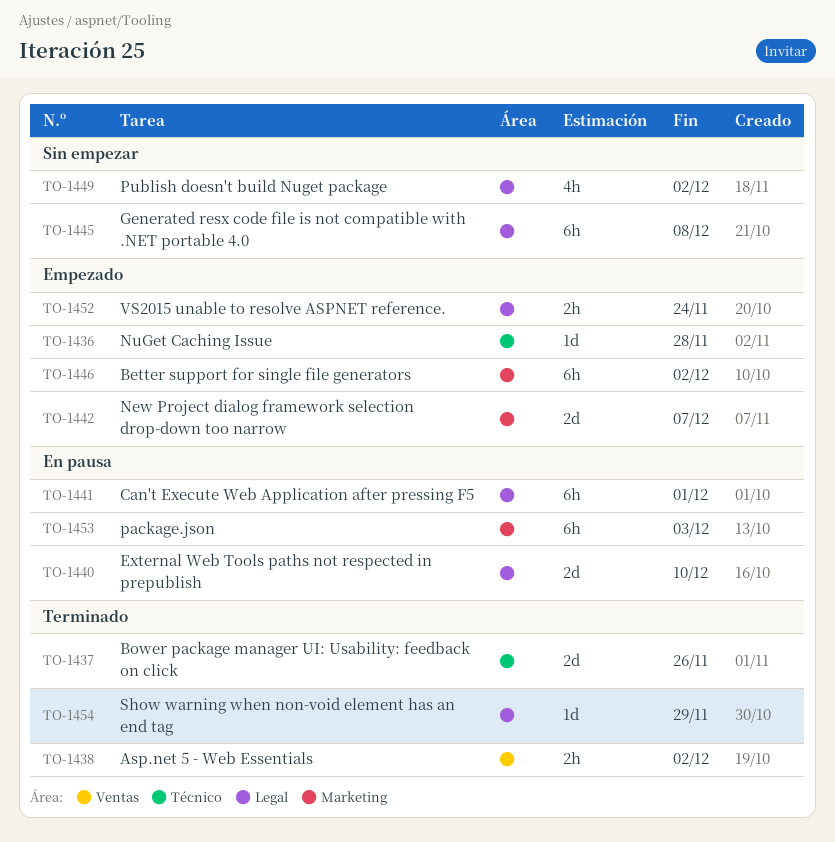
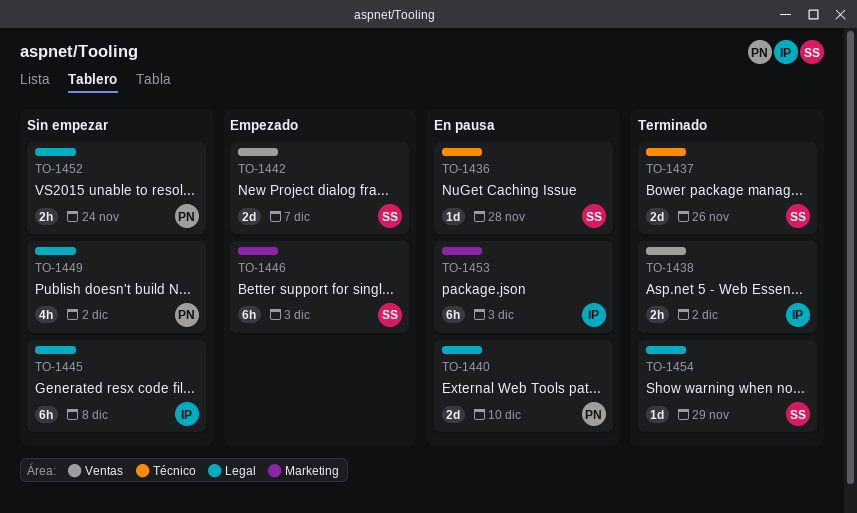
TO-1436, status: Empezado -> En pausa
TO-1441: present -> none
TO-1442, label: Marketing -> Ventas
TO-1446, due: Dec 2 -> Dec 3
TO-1452, status: Empezado -> Sin empezar

